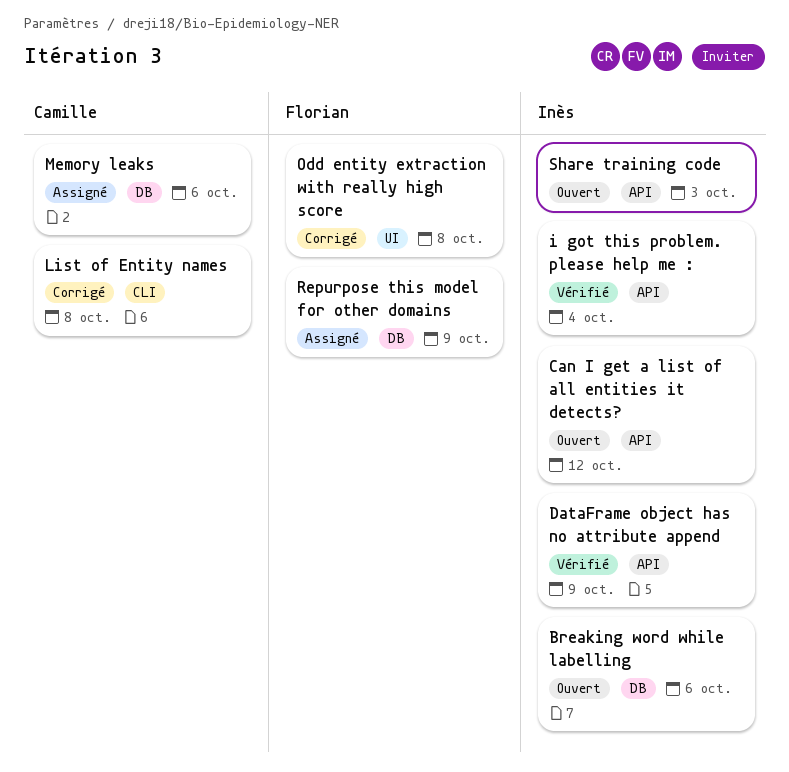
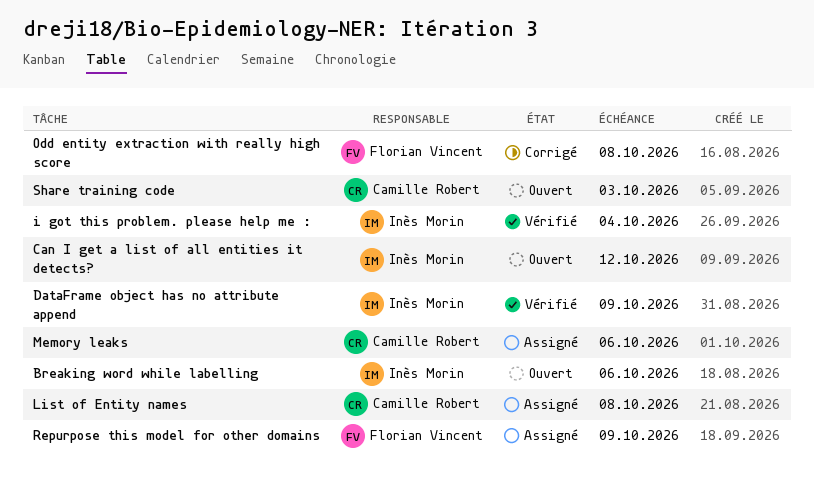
List of Entity names, status: Corrigé -> Assigné
Share training code, owner: Inès Morin -> Camille Robert

